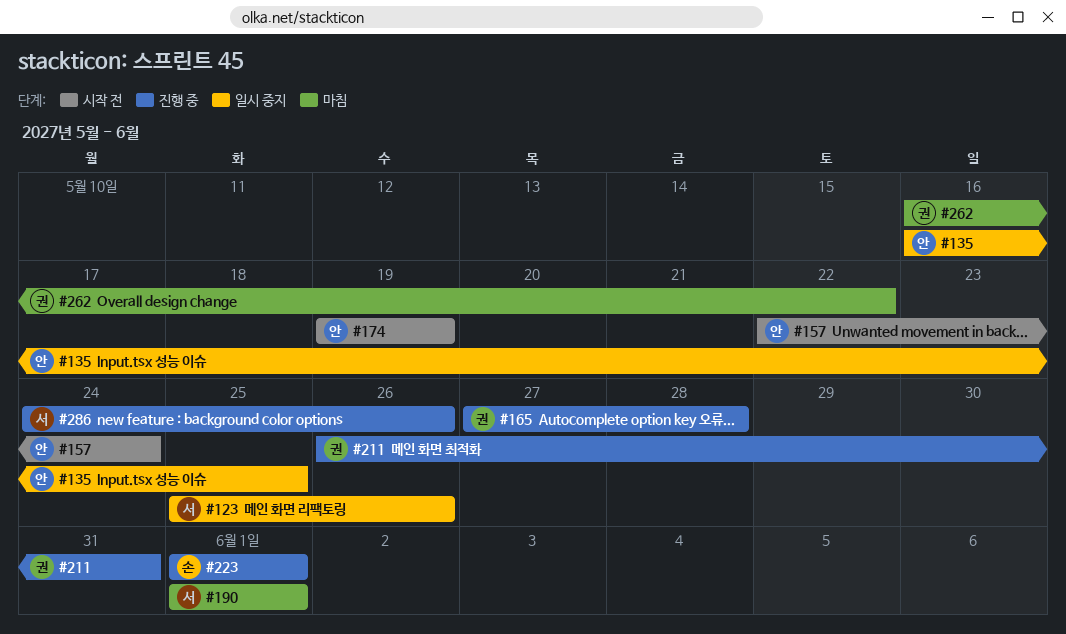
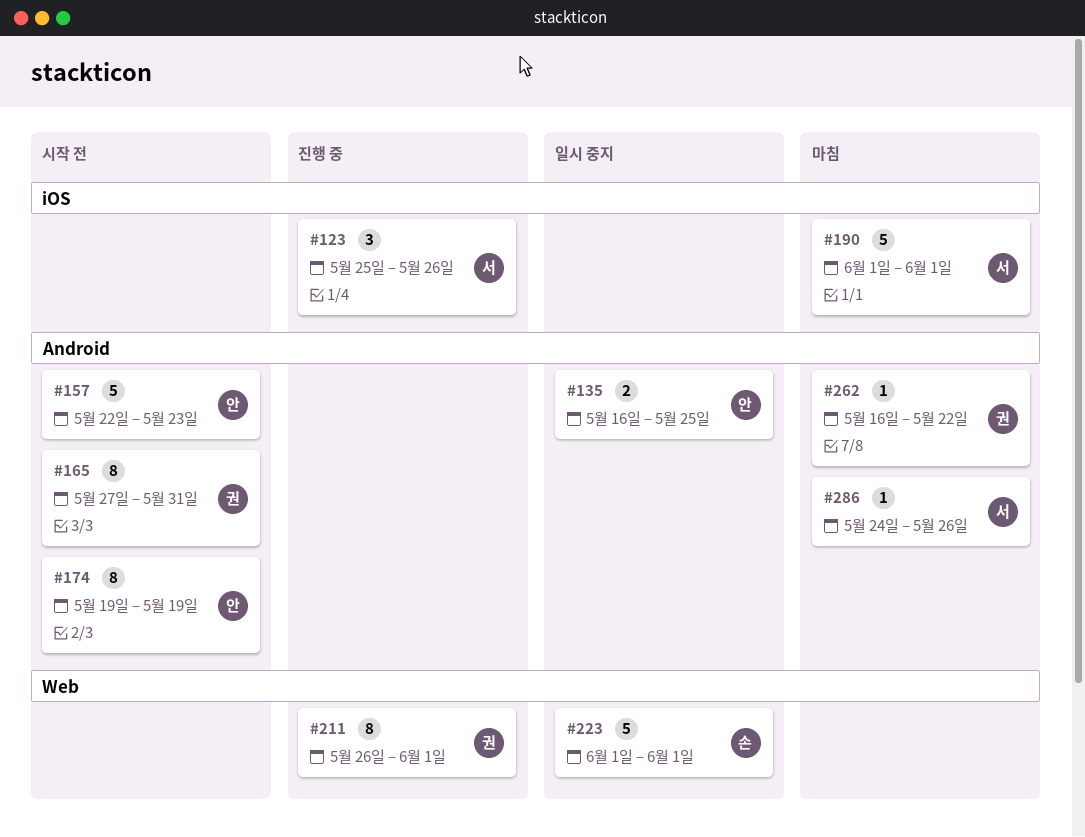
#123, status: 일시 중지 -> 진행 중
#157, due: May 24 -> May 23
#165, status: 진행 중 -> 시작 전
#165, due: May 28 -> May 31
#211, due: May 31 -> Jun 1
#223, status: 진행 중 -> 일시 중지
#286, status: 진행 중 -> 마침

